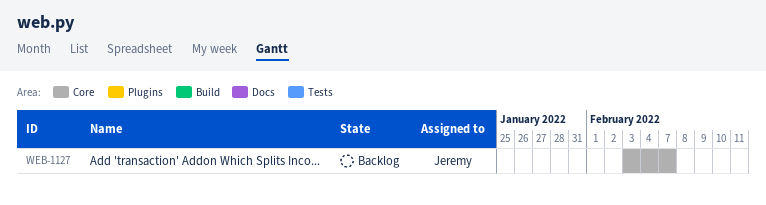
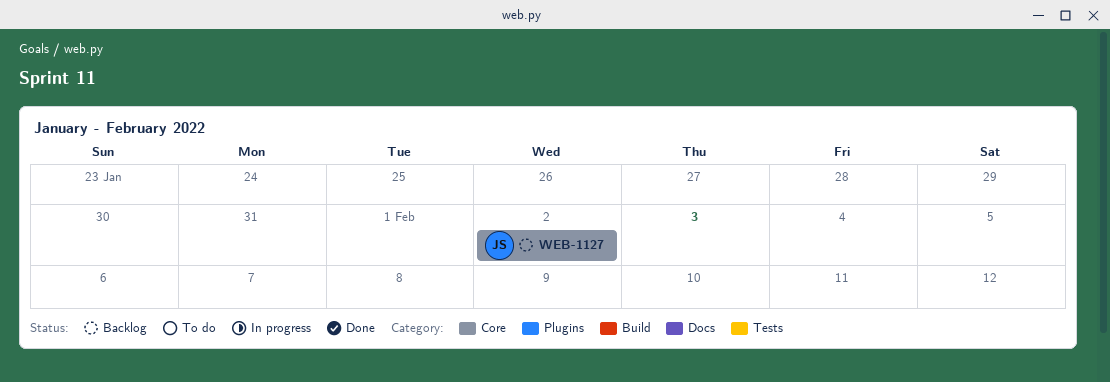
WEB-1127, start: Feb 3 -> Feb 2
WEB-1127, due: Feb 7 -> Feb 2

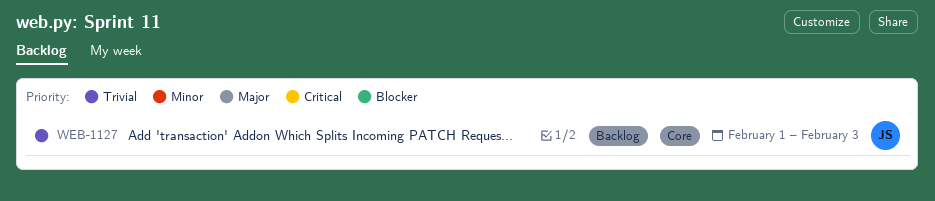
WEB-1127, start: Feb 2 -> Feb 1
WEB-1127, due: Feb 2 -> Feb 3

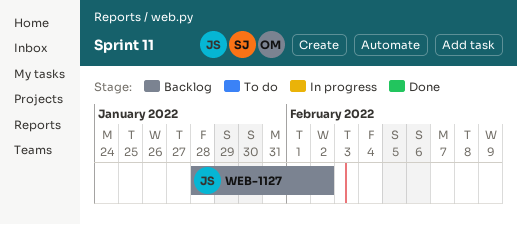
WEB-1127, start: Feb 1 -> Jan 28
WEB-1127, due: Feb 3 -> Feb 2

